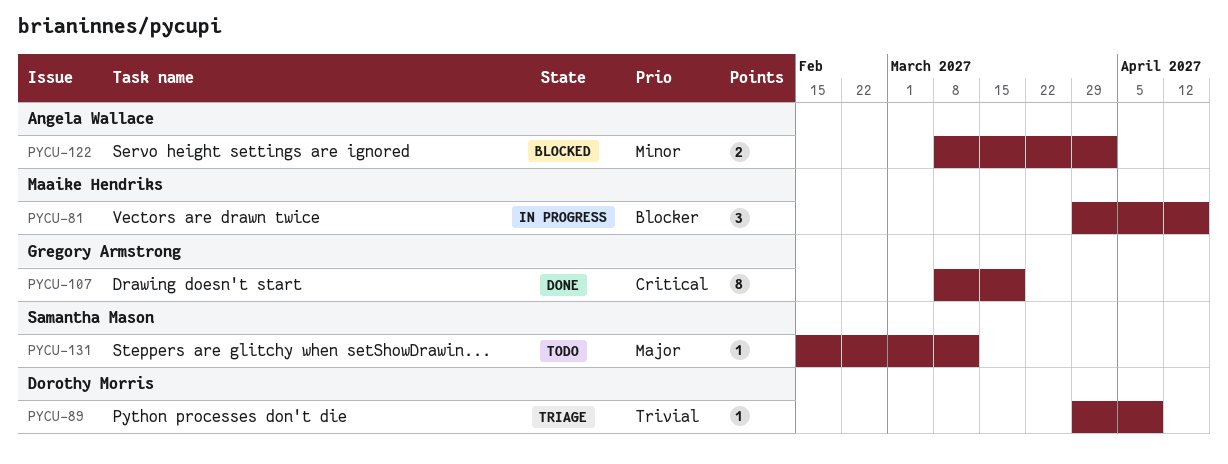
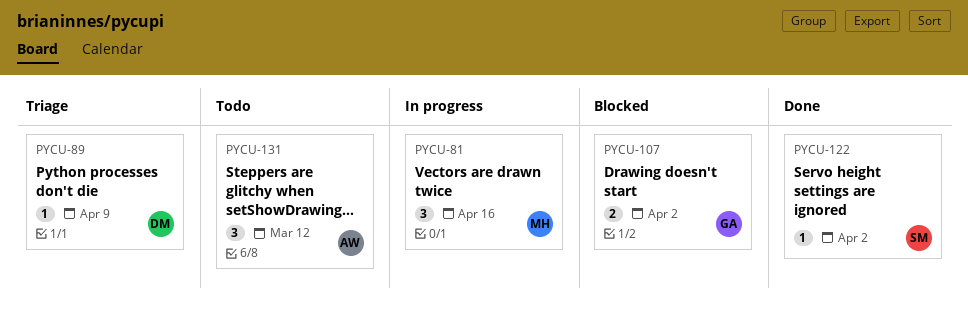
PYCU-107, status: Done -> Blocked
PYCU-107, estimate: 8 -> 2
PYCU-107, due: Mar 19 -> Apr 2
PYCU-122, status: Blocked -> Done
PYCU-122, owner: Angela Wallace -> Samantha Mason
PYCU-122, estimate: 2 -> 1
PYCU-131, owner: Samantha Mason -> Angela Wallace
PYCU-131, estimate: 1 -> 3

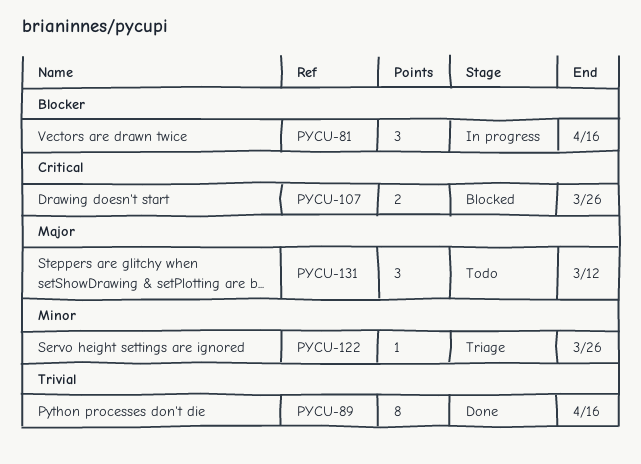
PYCU-89, status: Triage -> Done
PYCU-89, estimate: 1 -> 8
PYCU-89, due: Apr 9 -> Apr 16
PYCU-107, due: Apr 2 -> Mar 26
PYCU-122, status: Done -> Triage
PYCU-122, due: Apr 2 -> Mar 26

